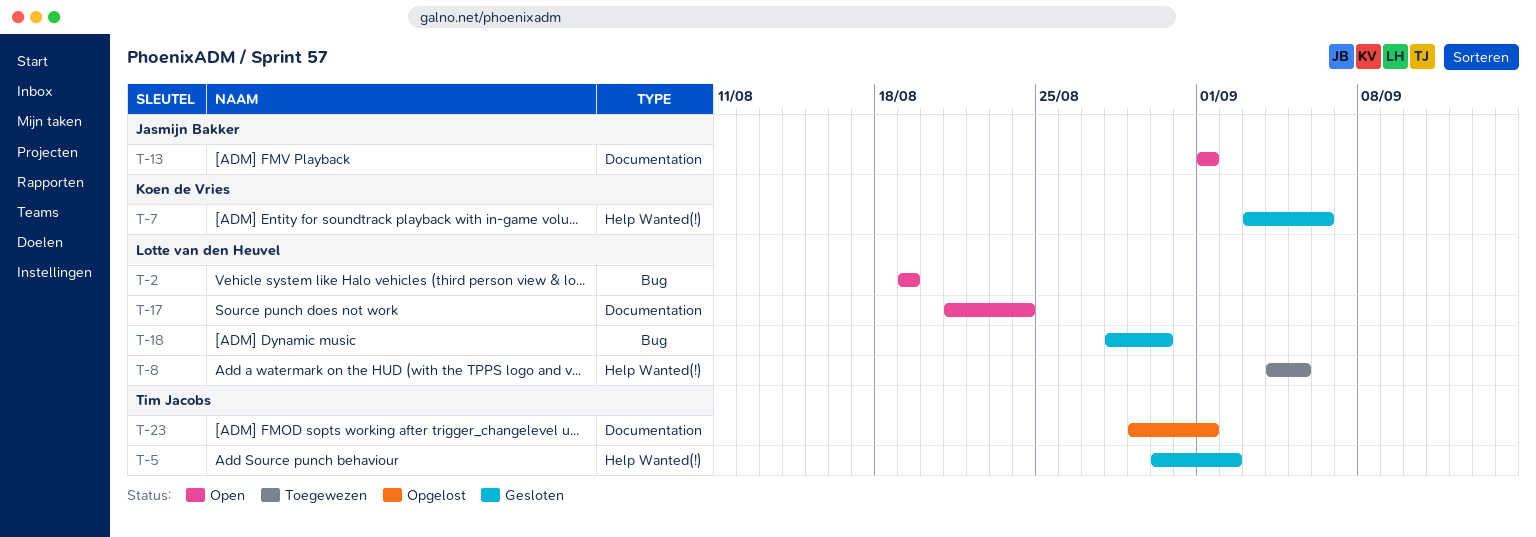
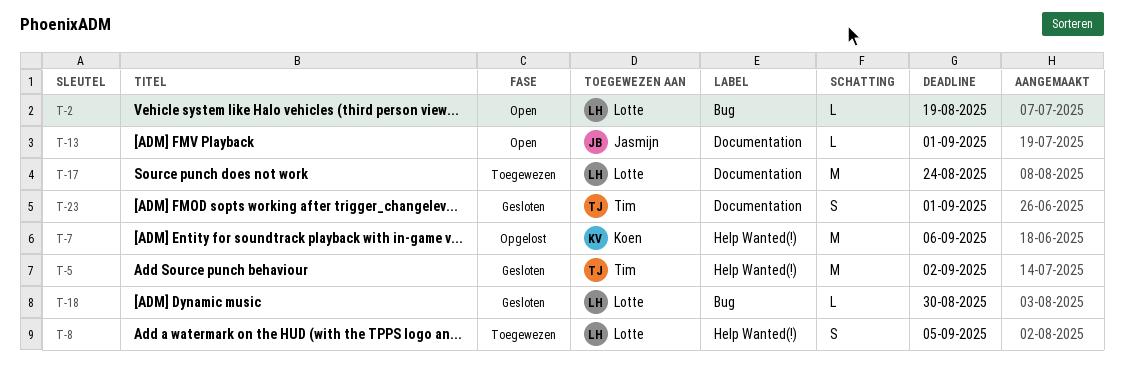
T-7, status: Gesloten -> Opgelost
T-17, status: Open -> Toegewezen
T-23, status: Opgelost -> Gesloten

